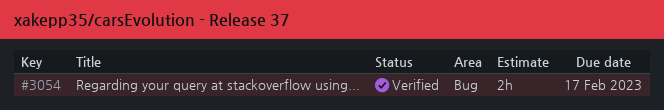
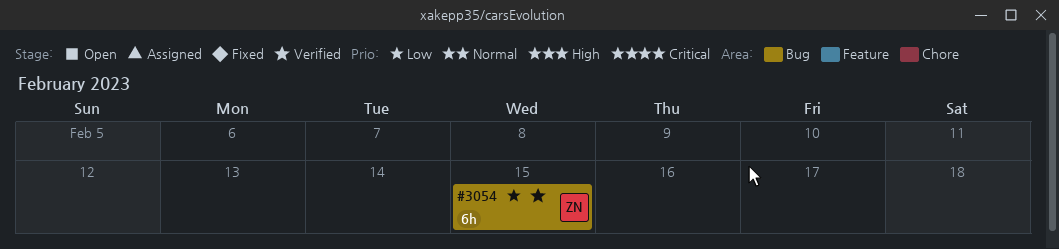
#3054, estimate: 2h -> 6h
#3054, due: Feb 17 -> Feb 15

